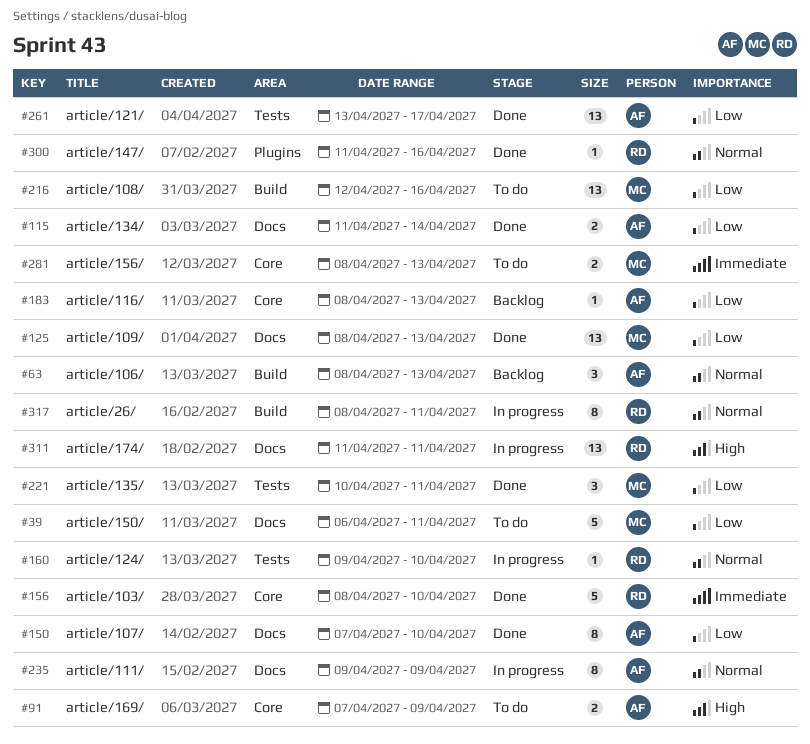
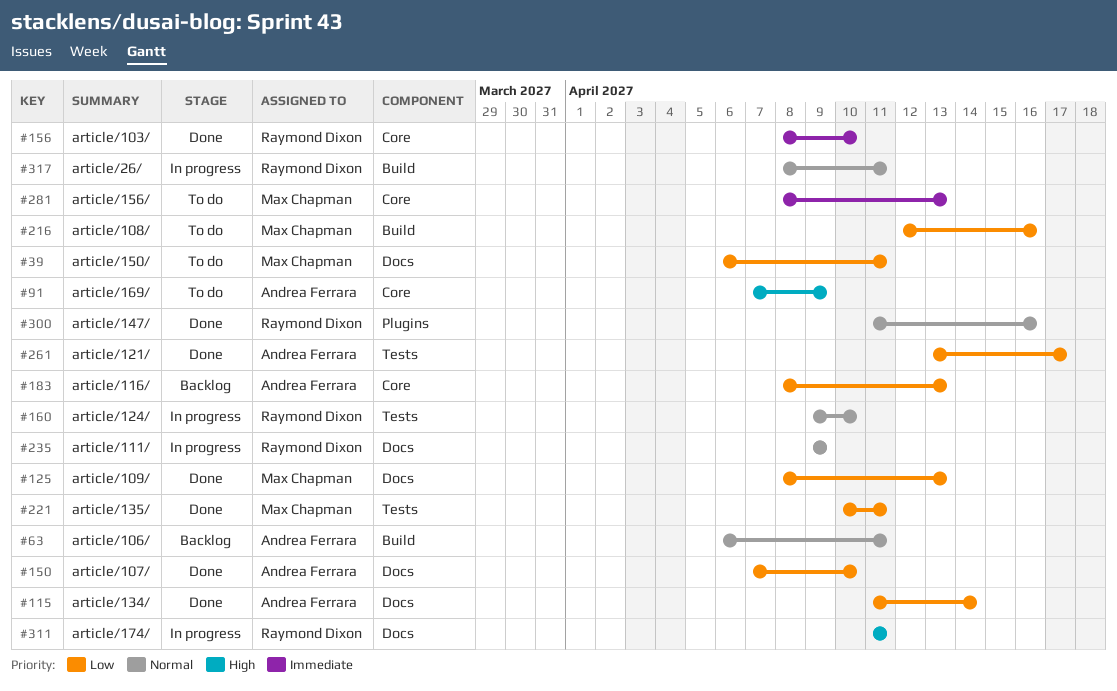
#63, start: Apr 8 -> Apr 6
#63, due: Apr 13 -> Apr 11
#235, owner: Andrea Ferrara -> Raymond Dixon

